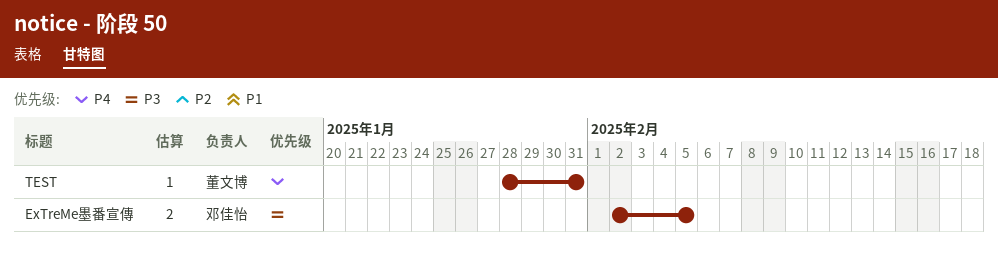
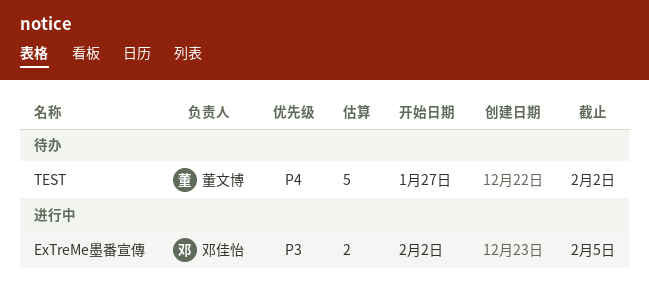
TEST, estimate: 1 -> 5
TEST, start: Jan 28 -> Jan 27
TEST, due: Jan 31 -> Feb 2

